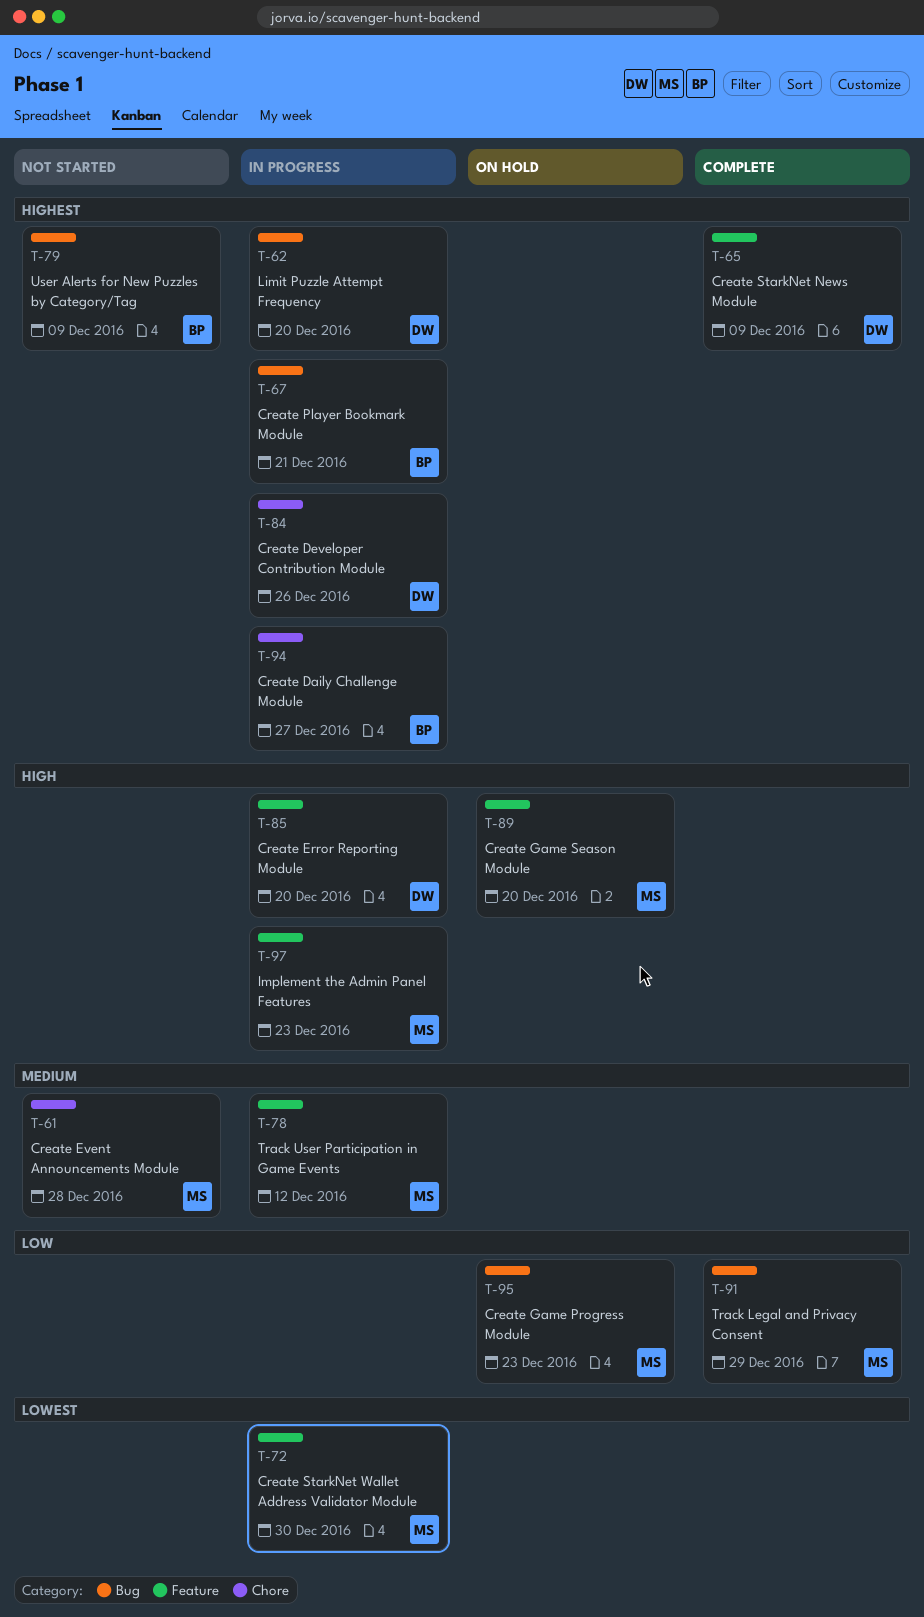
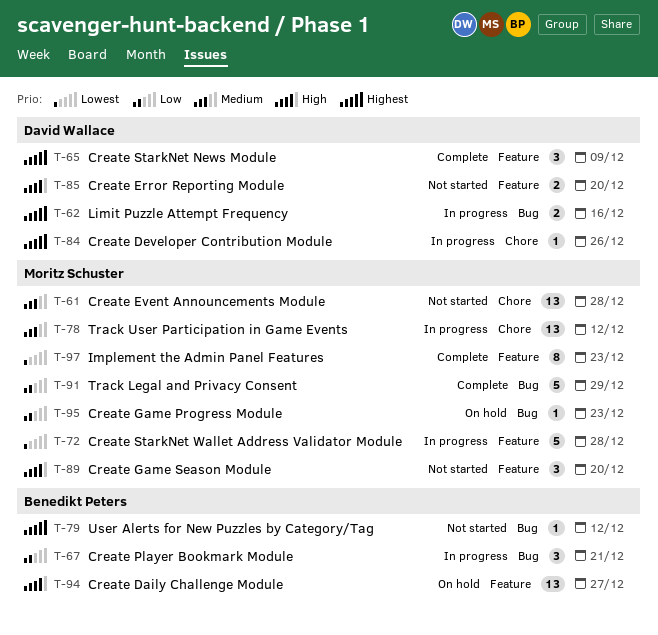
T-62, due: Dec 20 -> Dec 16
T-67, priority: Highest -> Low
T-72, due: Dec 30 -> Dec 28
T-78, label: Feature -> Chore
T-79, due: Dec 9 -> Dec 12
T-85, status: In progress -> Not started
T-89, status: On hold -> Not started
T-94, status: In progress -> On hold
T-94, priority: Highest -> High
T-94, label: Chore -> Feature
T-97, status: In progress -> Complete
T-97, priority: High -> Lowest

